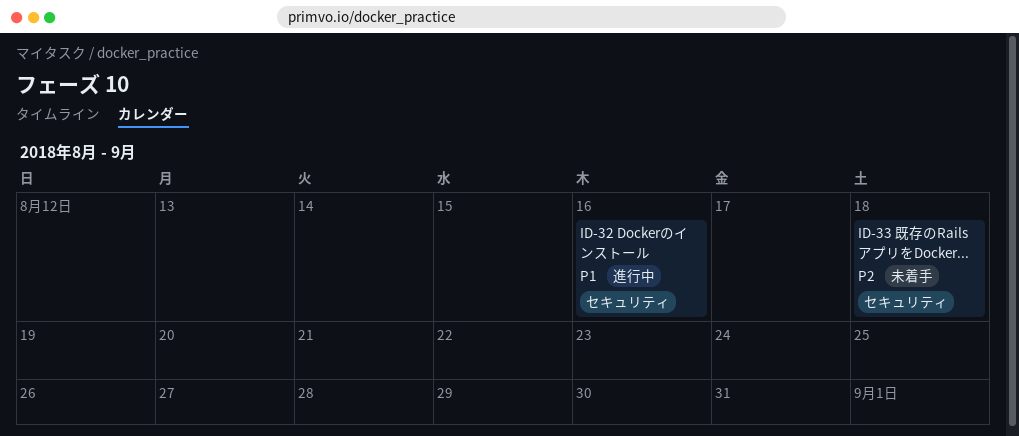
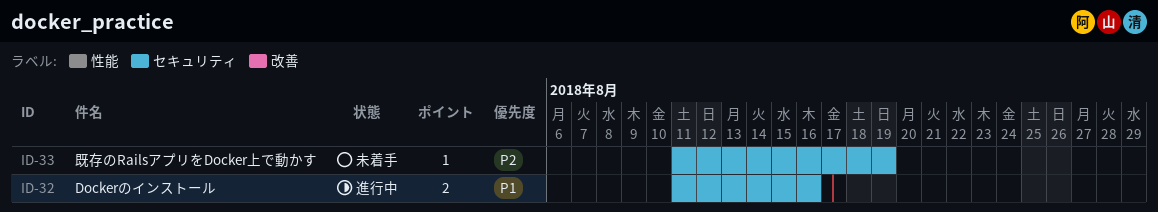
ID-33, due: Aug 18 -> Aug 19

